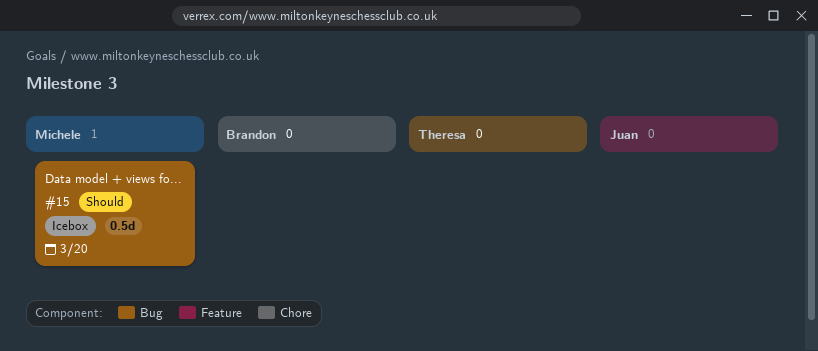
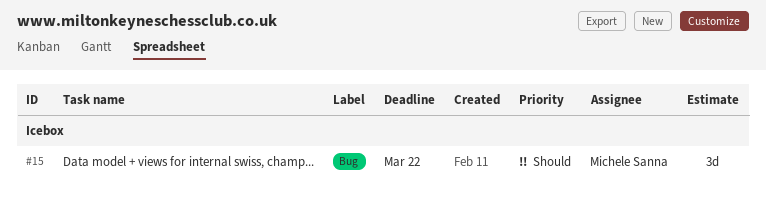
#15, estimate: 0.5d -> 3d
#15, due: Mar 20 -> Mar 22

